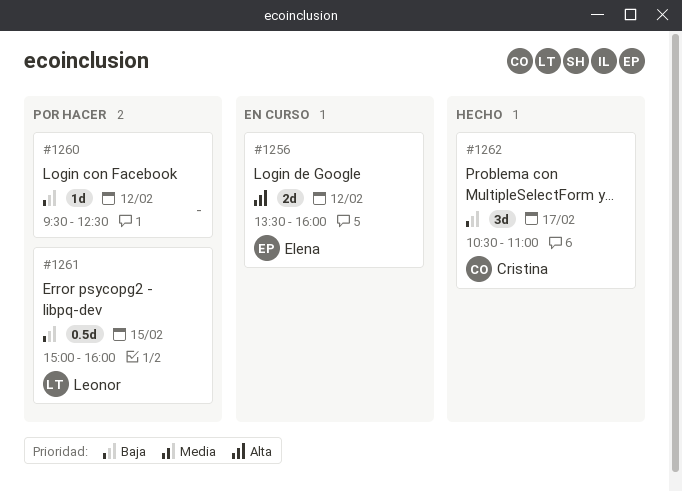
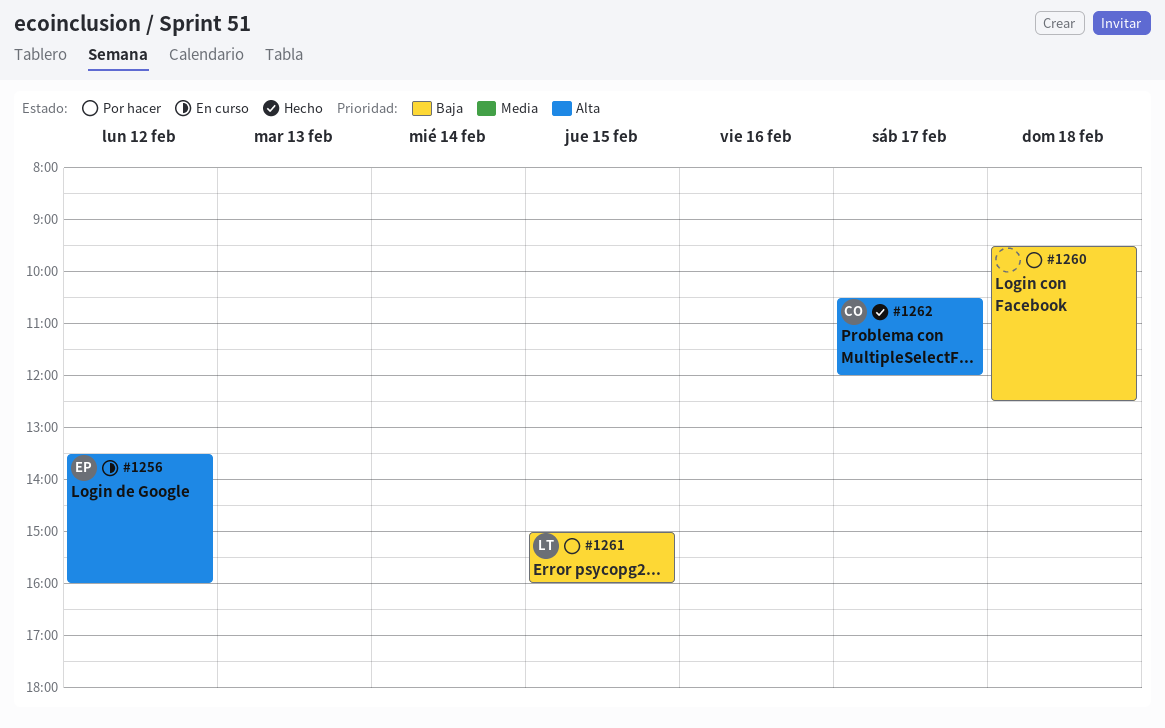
#1260, day: Feb 12 -> Feb 18
#1262, priority: Baja -> Alta
#1262, ends: 11:00 -> 12:00

